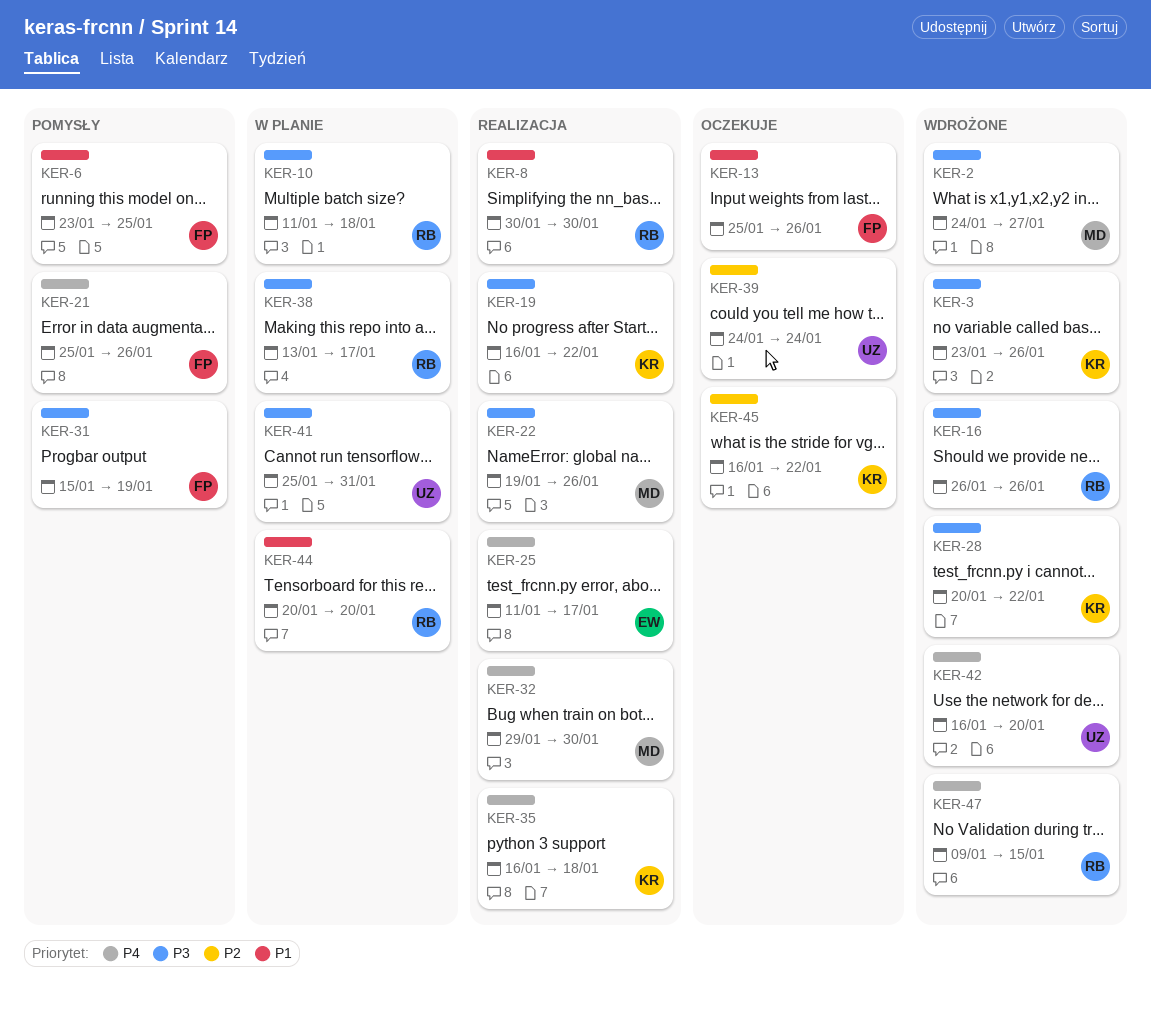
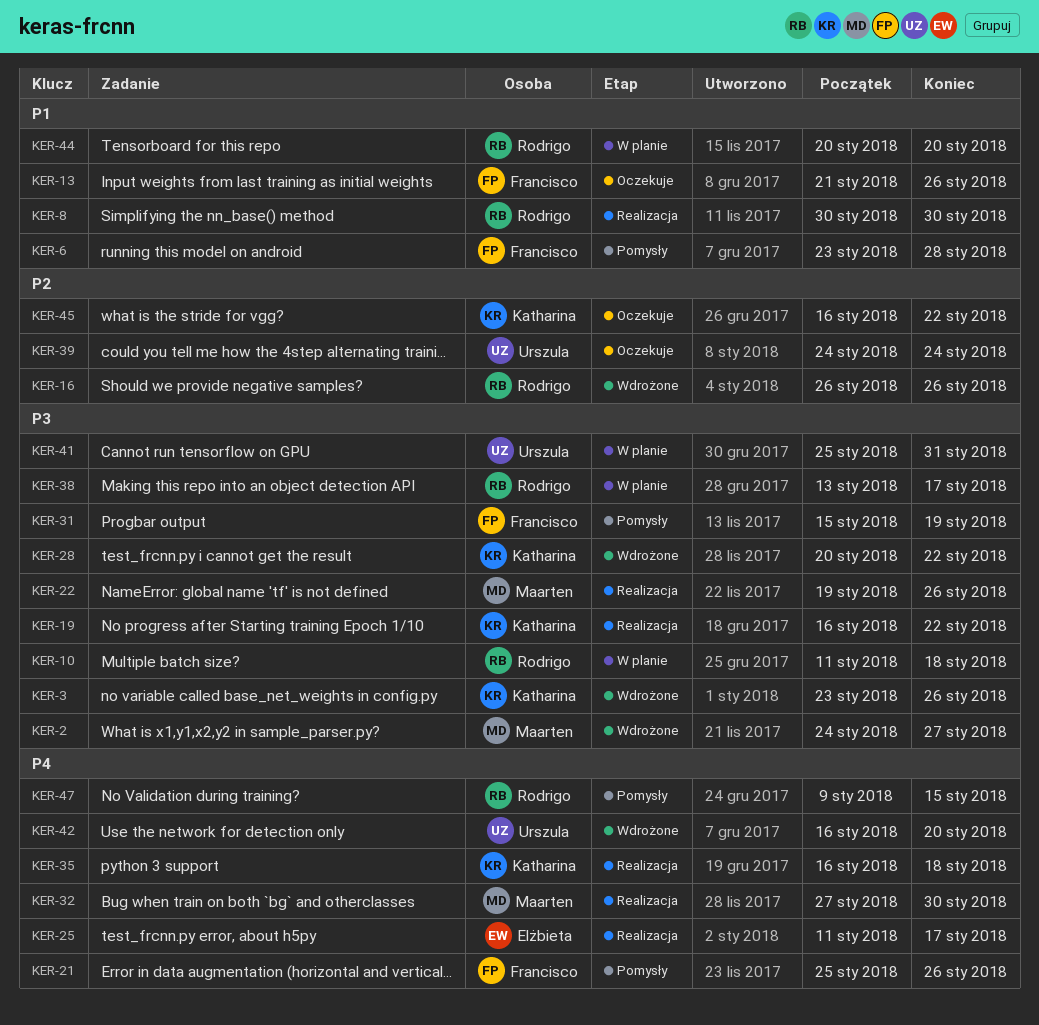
KER-6, due: Jan 25 -> Jan 28
KER-13, start: Jan 25 -> Jan 21
KER-16, priority: P3 -> P2
KER-32, start: Jan 29 -> Jan 27
KER-47, status: Wdrożone -> Pomysły

